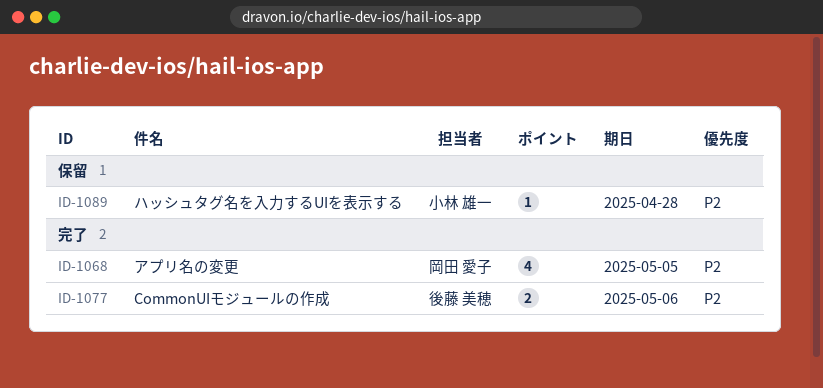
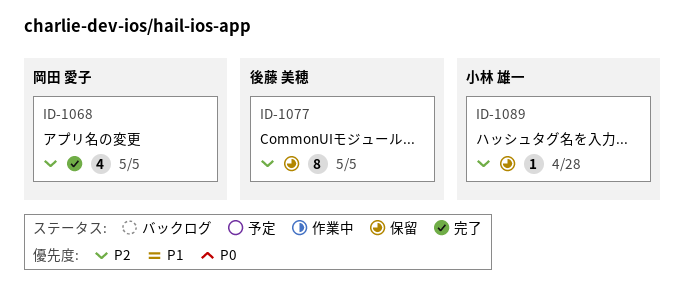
ID-1077, status: 完了 -> 保留
ID-1077, estimate: 2 -> 8
ID-1077, due: May 6 -> May 5

